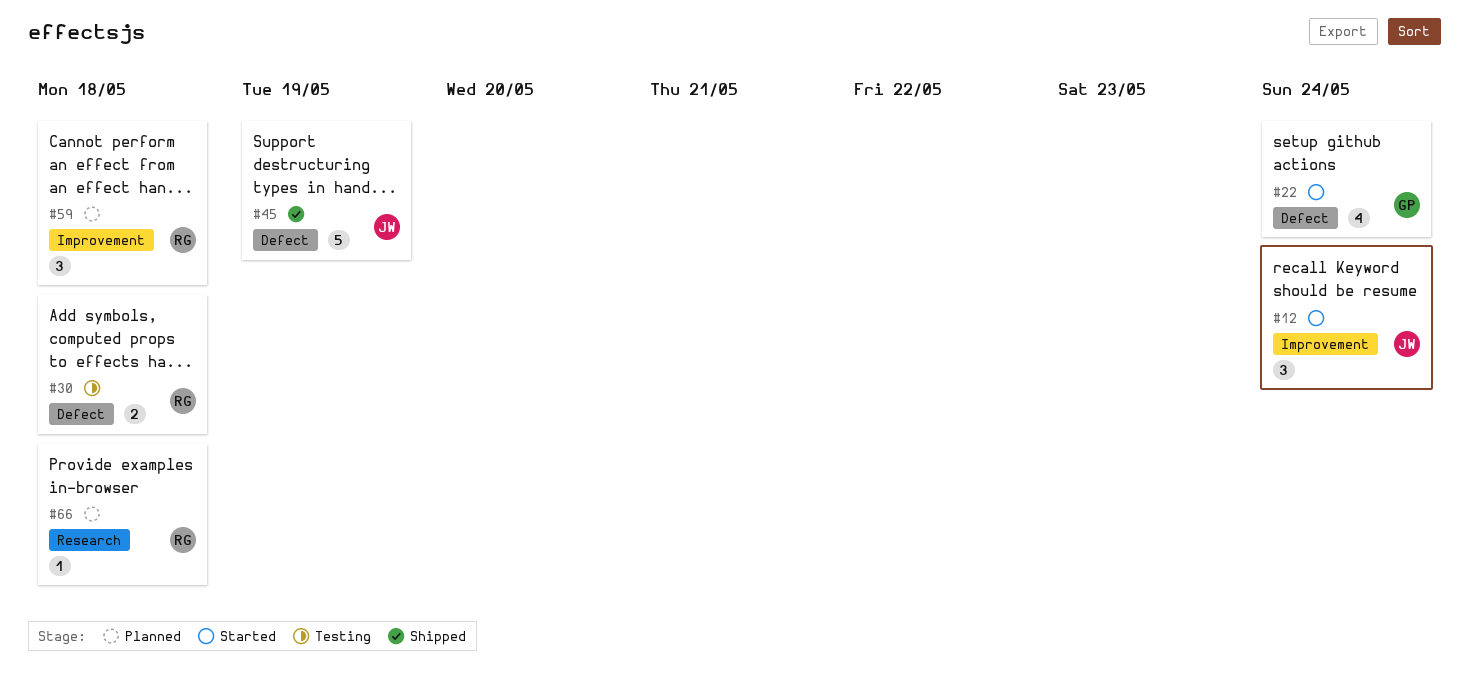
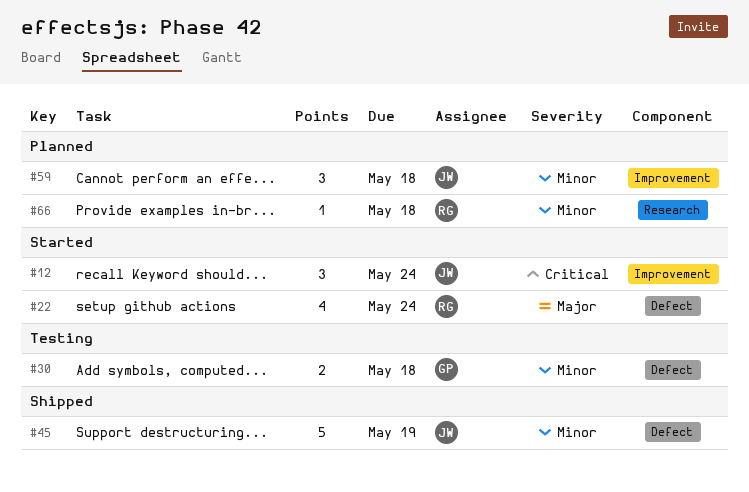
#22, owner: GP -> RG
#30, owner: RG -> GP
#59, owner: RG -> JW

